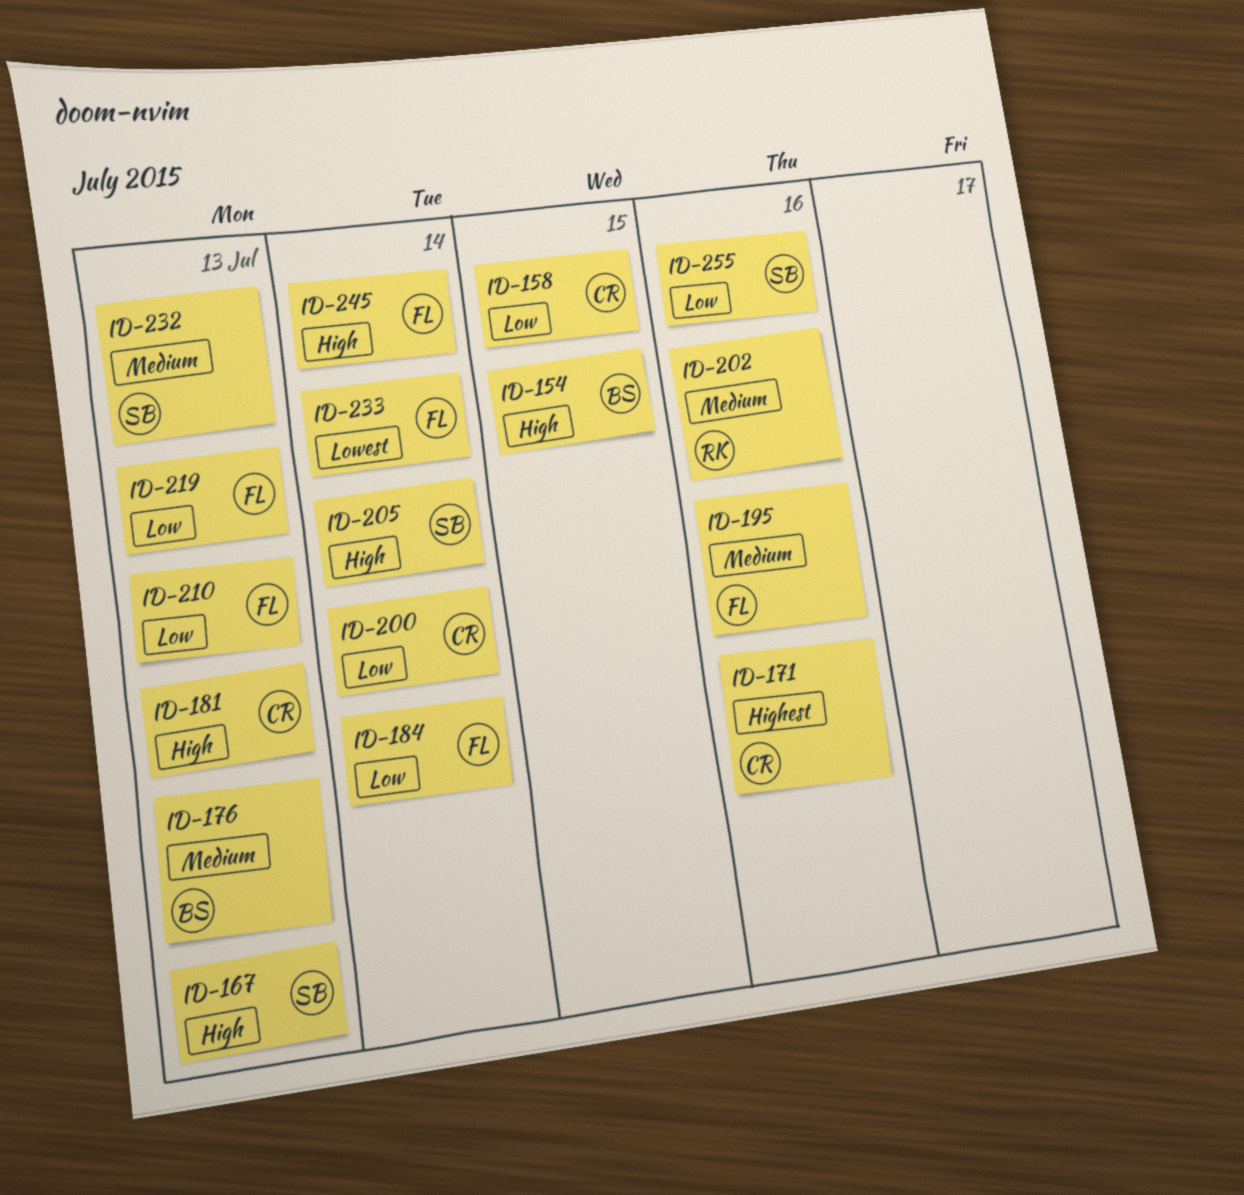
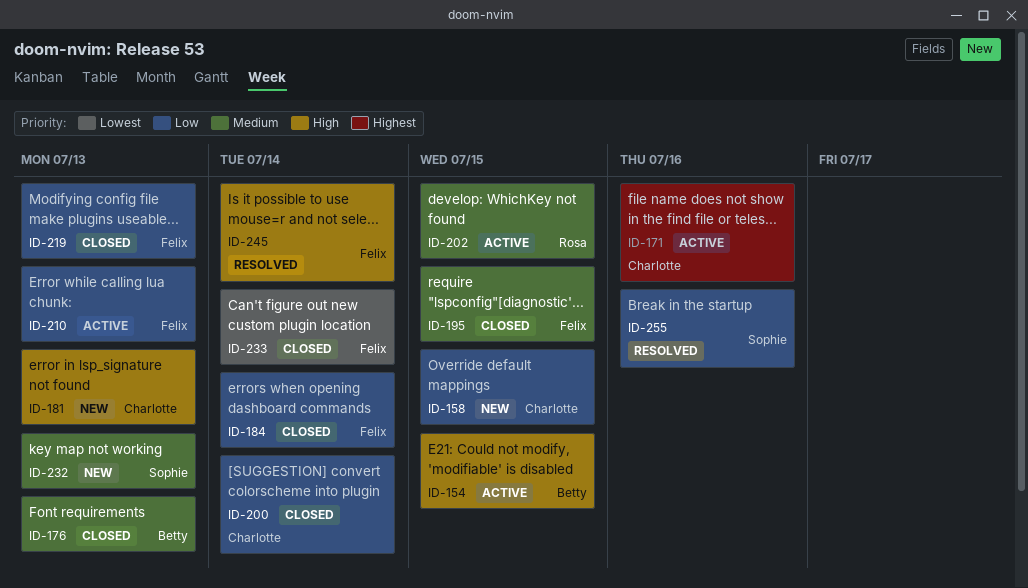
ID-167: present -> none
ID-195, due: Jul 16 -> Jul 15
ID-202, due: Jul 16 -> Jul 15
ID-205: present -> none

